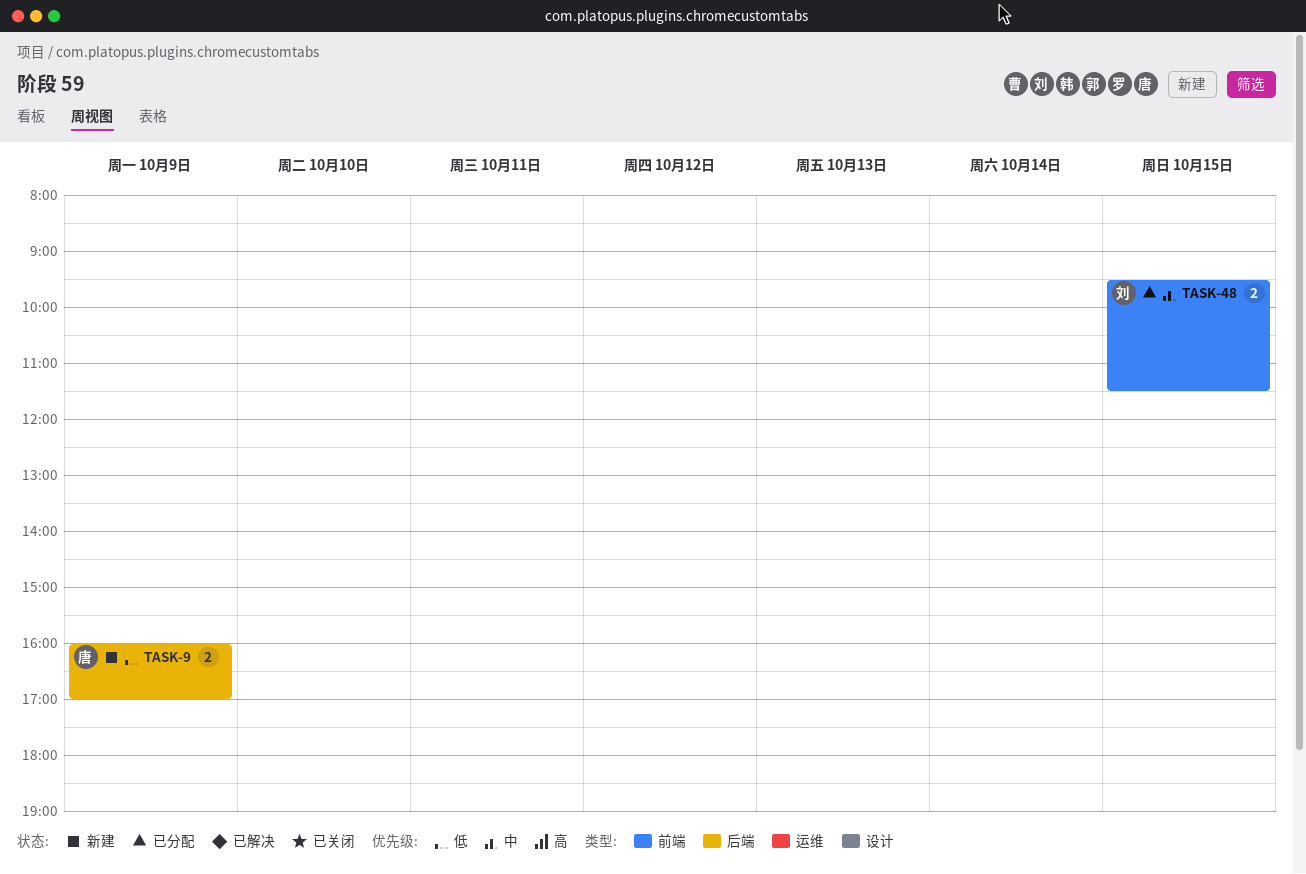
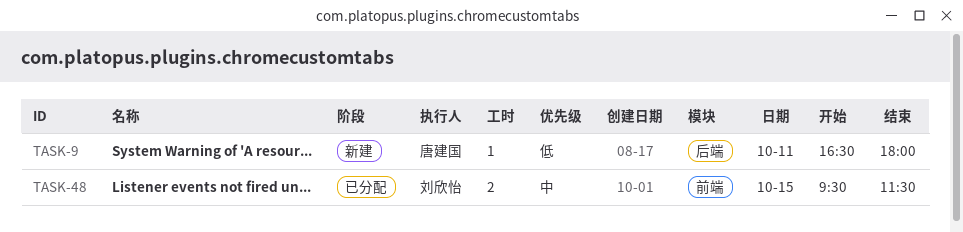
TASK-9, estimate: 2 -> 1
TASK-9, day: Oct 9 -> Oct 11
TASK-9, begins: 16:00 -> 16:30
TASK-9, ends: 17:00 -> 18:00

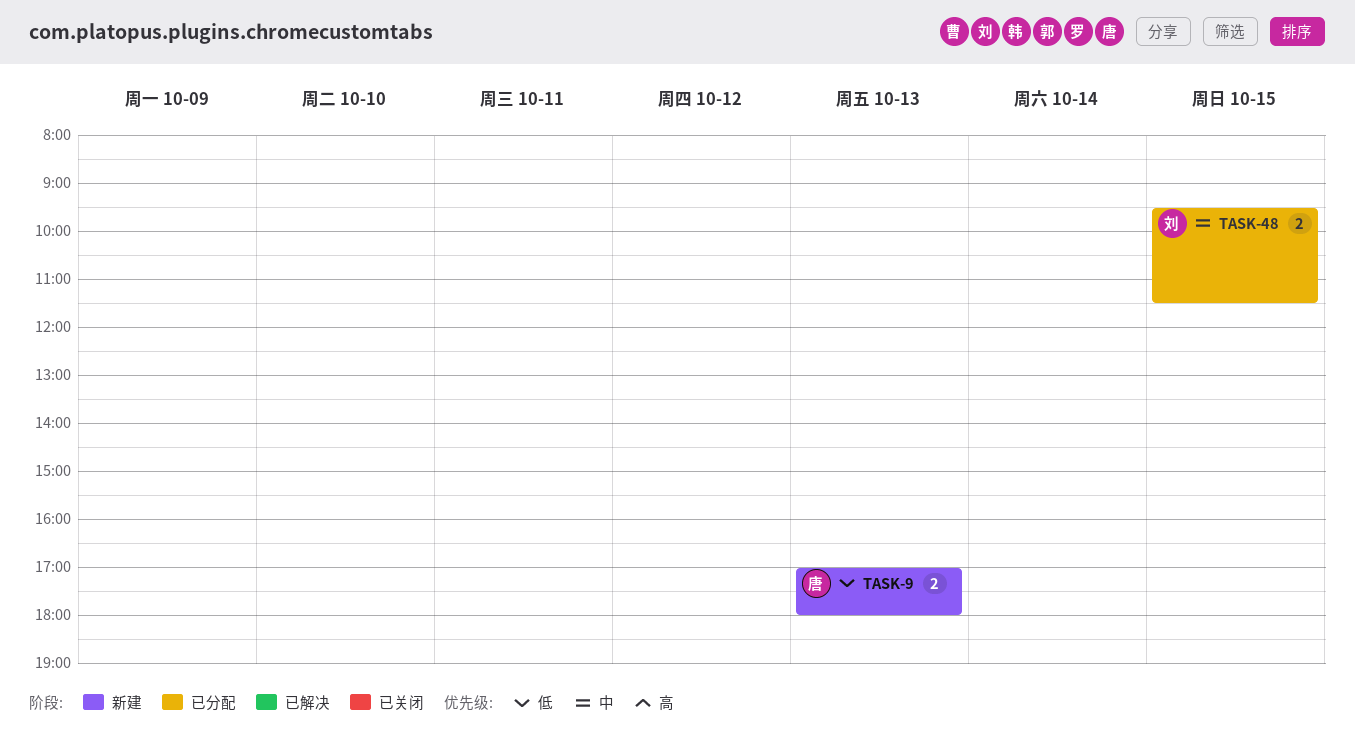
TASK-9, estimate: 1 -> 2
TASK-9, day: Oct 11 -> Oct 13
TASK-9, begins: 16:30 -> 17:00

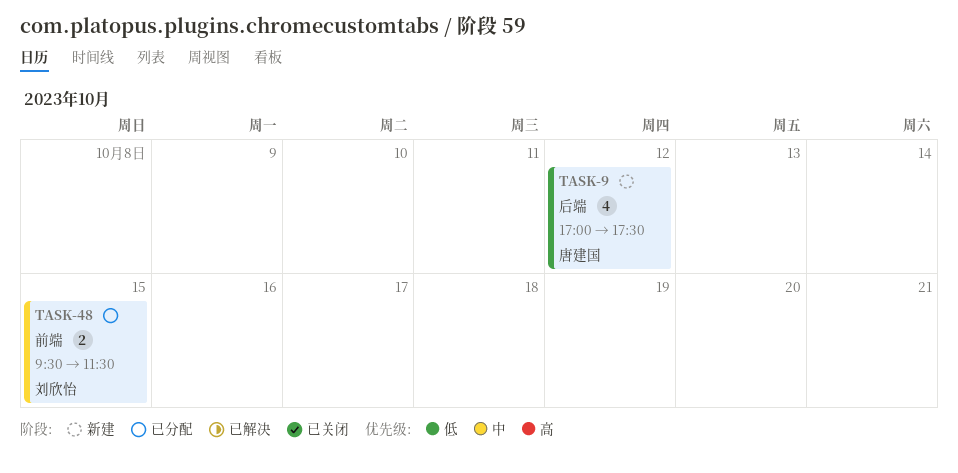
TASK-9, estimate: 2 -> 4
TASK-9, day: Oct 13 -> Oct 12
TASK-9, ends: 18:00 -> 17:30

